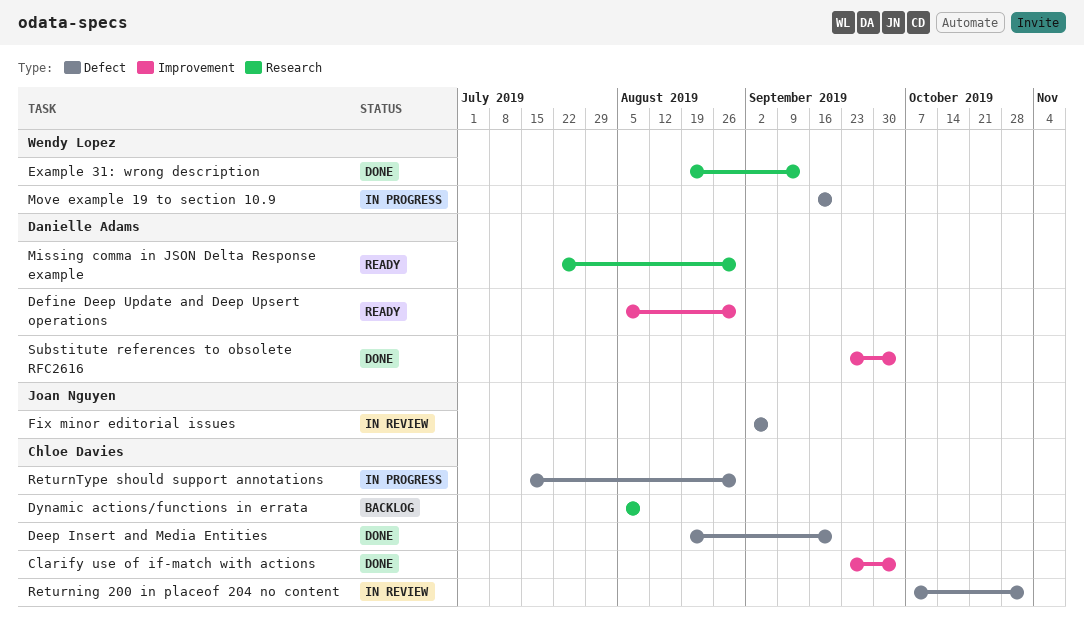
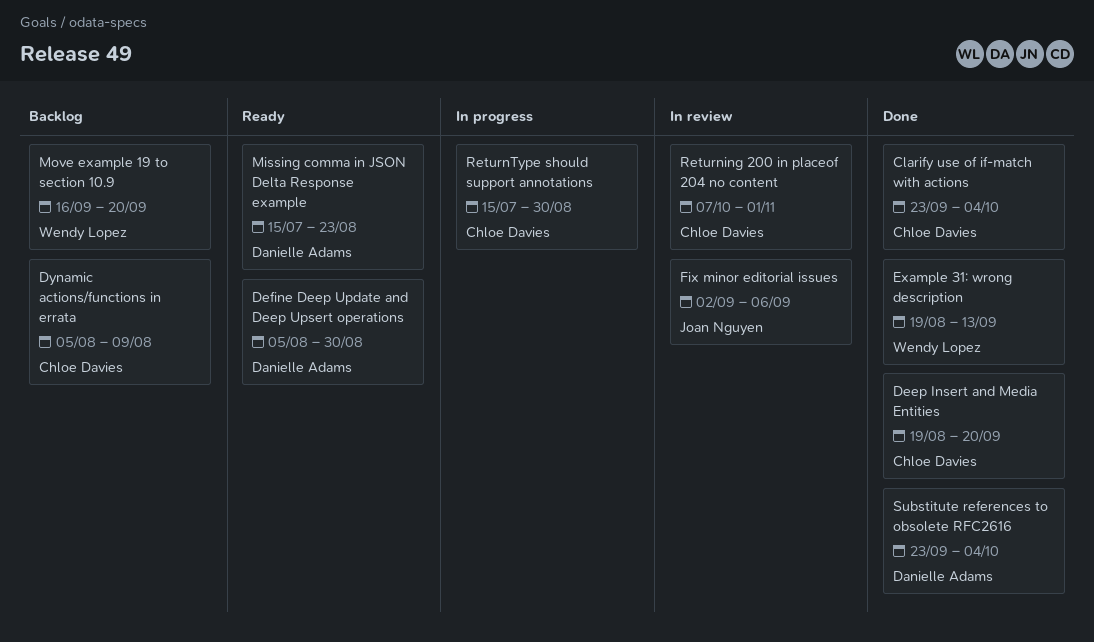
Missing comma in JSON Delta Response example, start: Jul 22 -> Jul 15
Missing comma in JSON Delta Response example, due: Aug 30 -> Aug 23
Move example 19 to section 10.9, status: In progress -> Backlog

